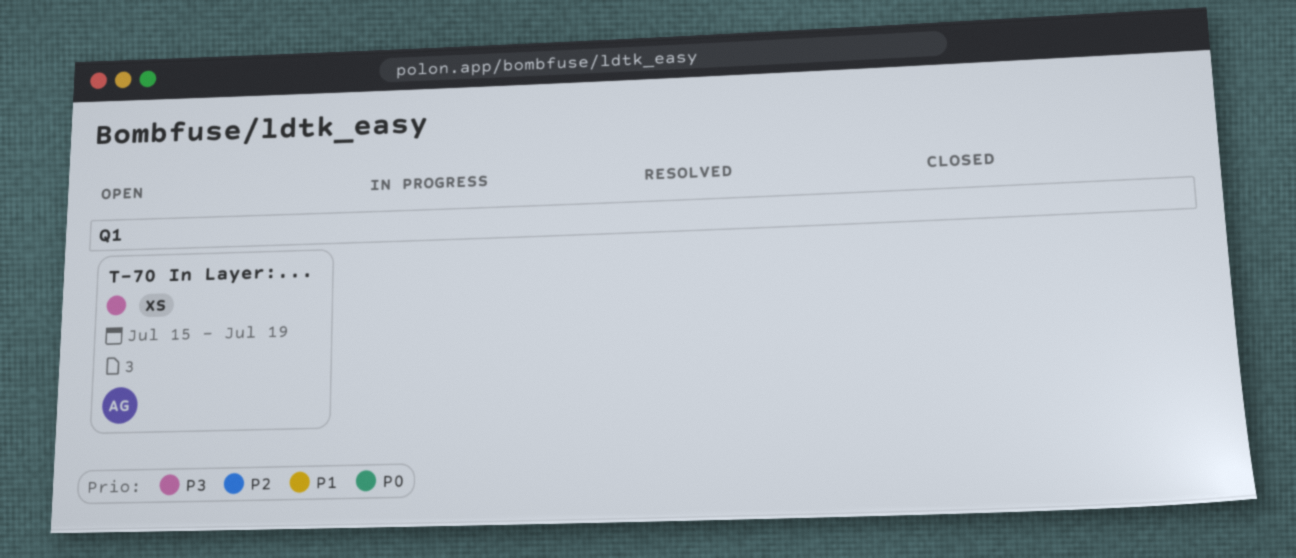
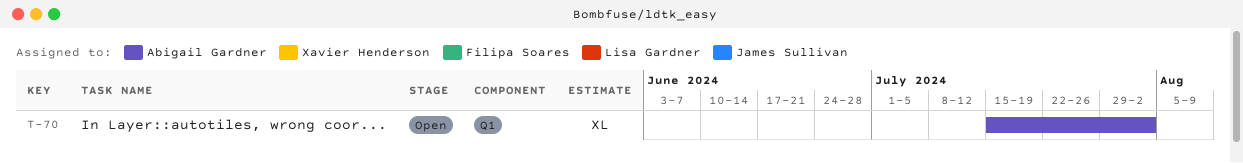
T-70, estimate: XS -> XL
T-70, due: Jul 19 -> Aug 2

